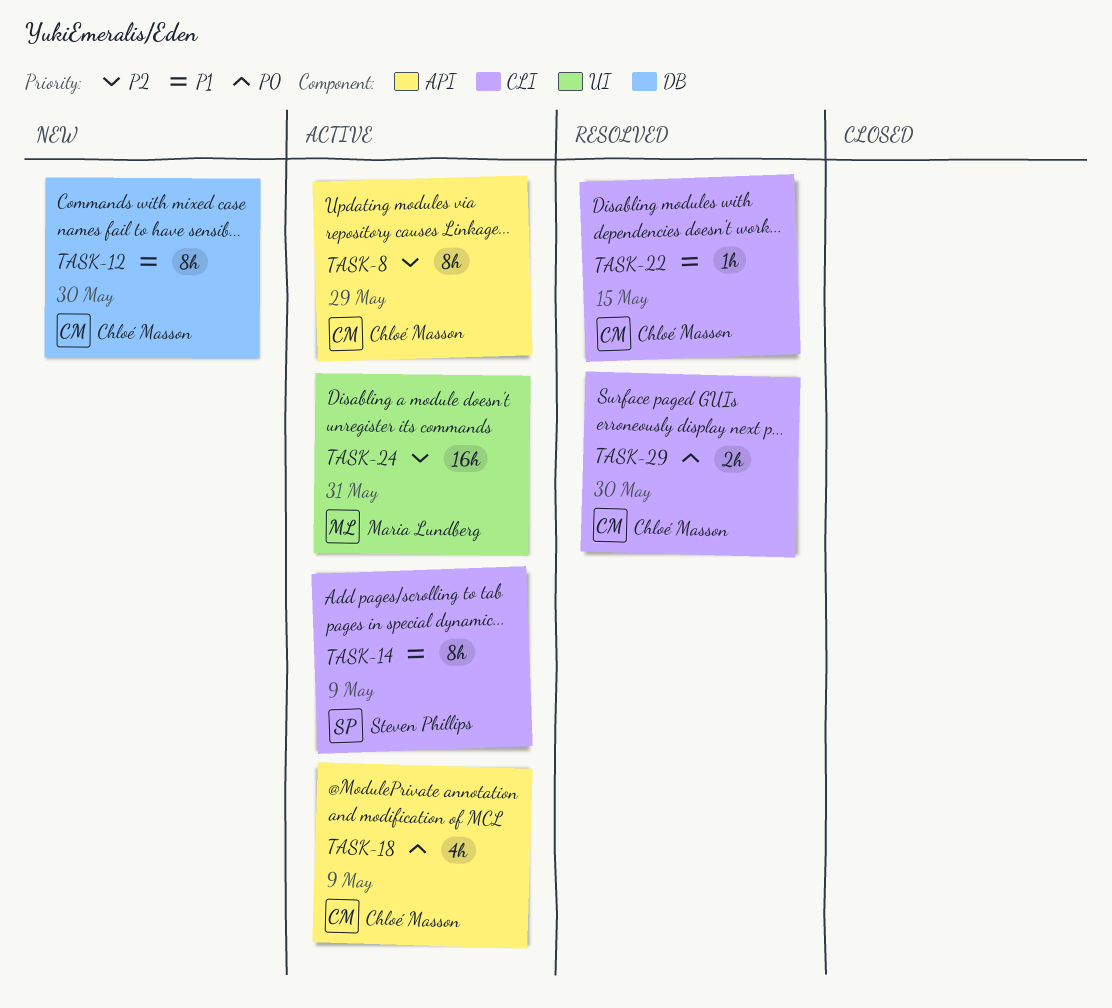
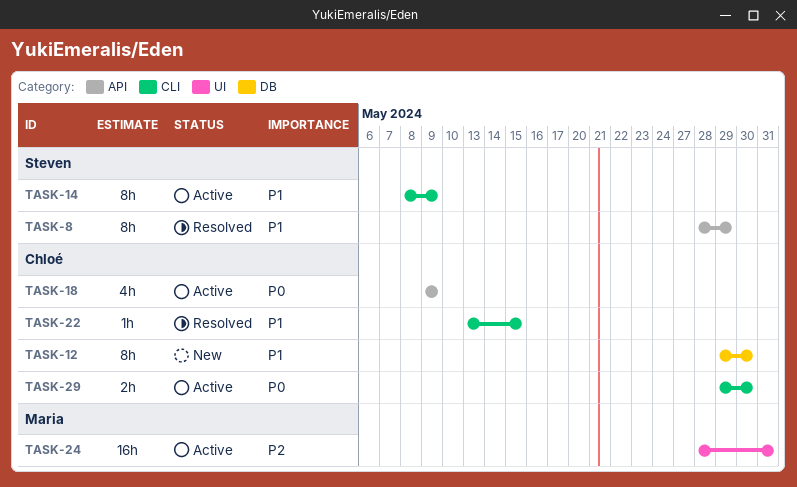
TASK-8, status: Active -> Resolved
TASK-8, owner: Chloé Masson -> Steven Phillips
TASK-8, priority: P2 -> P1
TASK-29, status: Resolved -> Active

